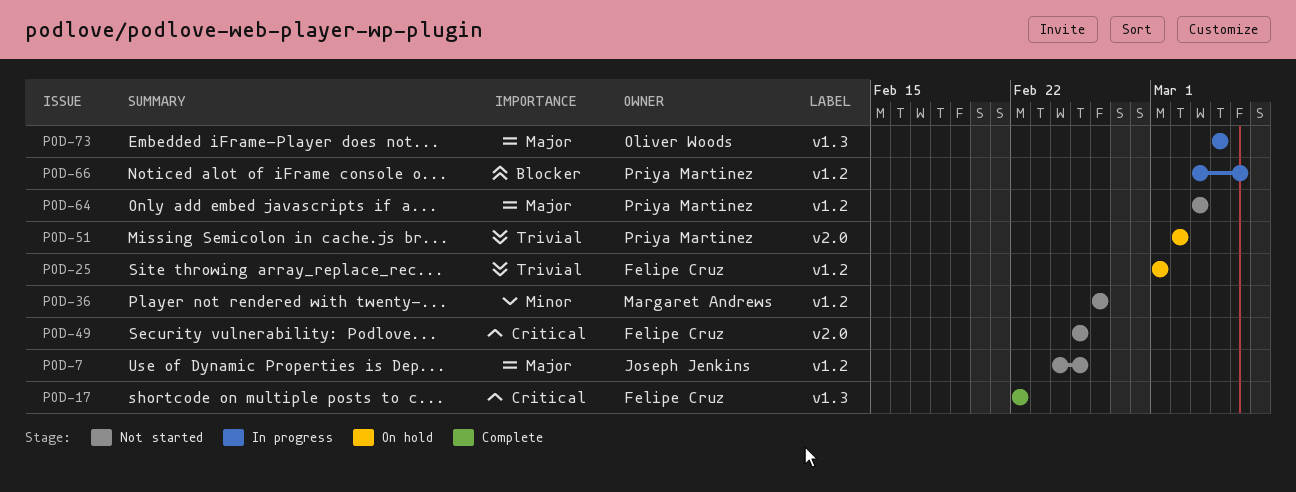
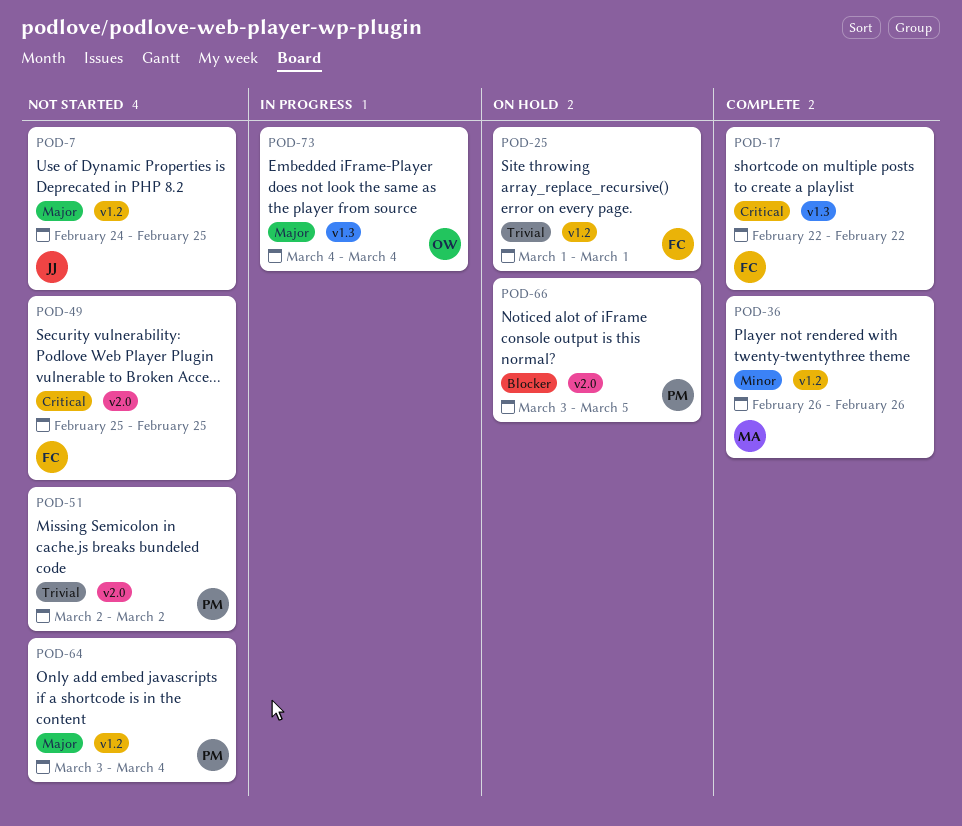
POD-36, status: Not started -> Complete
POD-51, status: On hold -> Not started
POD-64, due: Mar 3 -> Mar 4
POD-66, status: In progress -> On hold
POD-66, label: v1.2 -> v2.0

